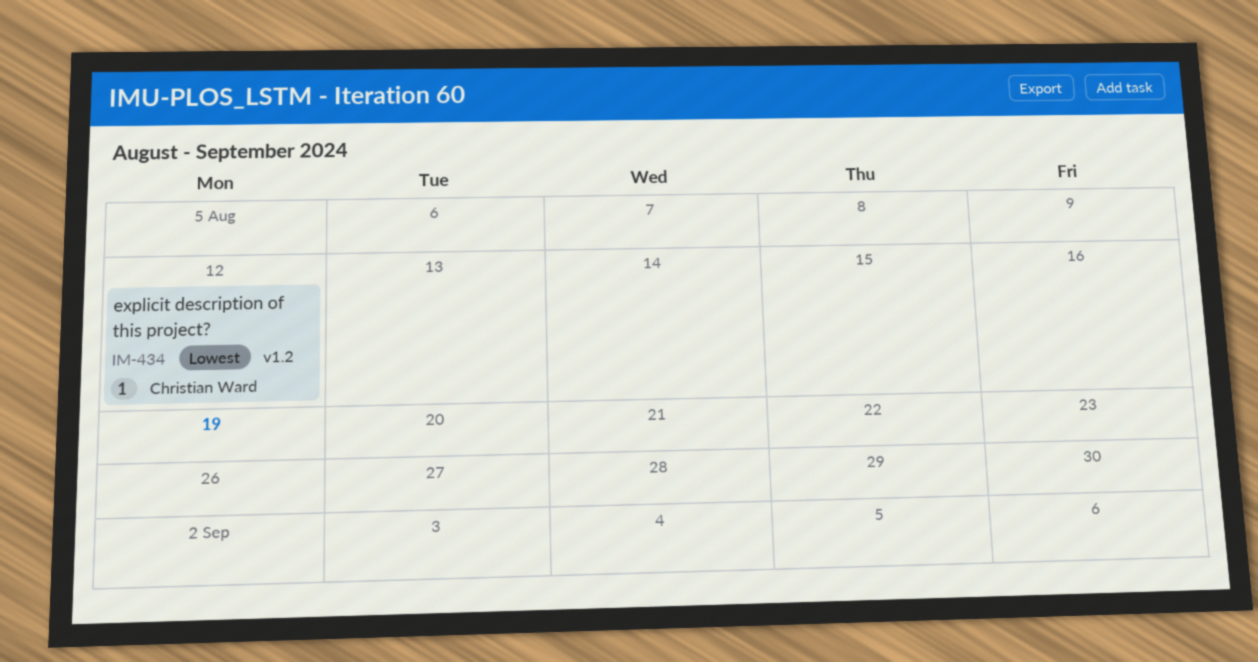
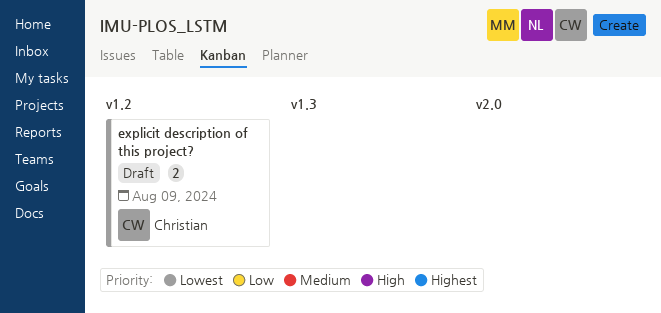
explicit description of this project?, estimate: 1 -> 2
explicit description of this project?, due: Aug 12 -> Aug 9

